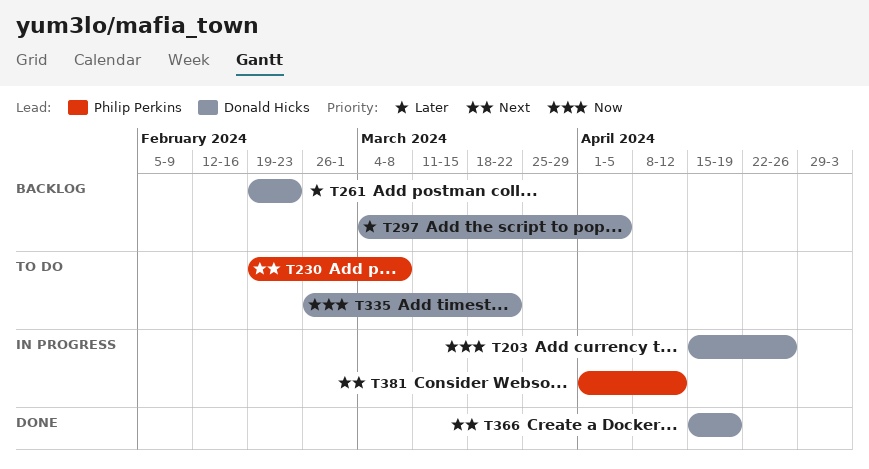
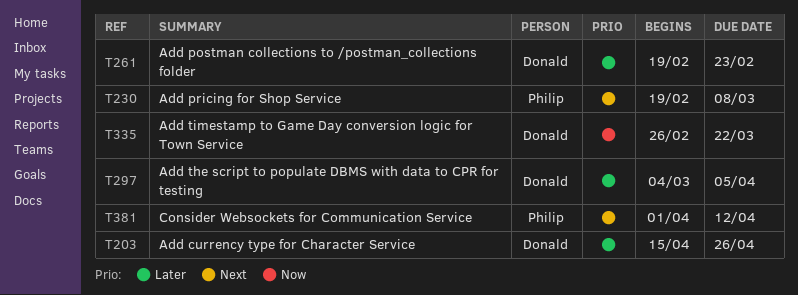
T203, priority: Now -> Later
T366: present -> none

